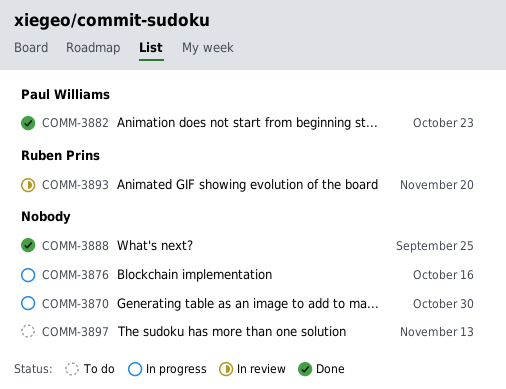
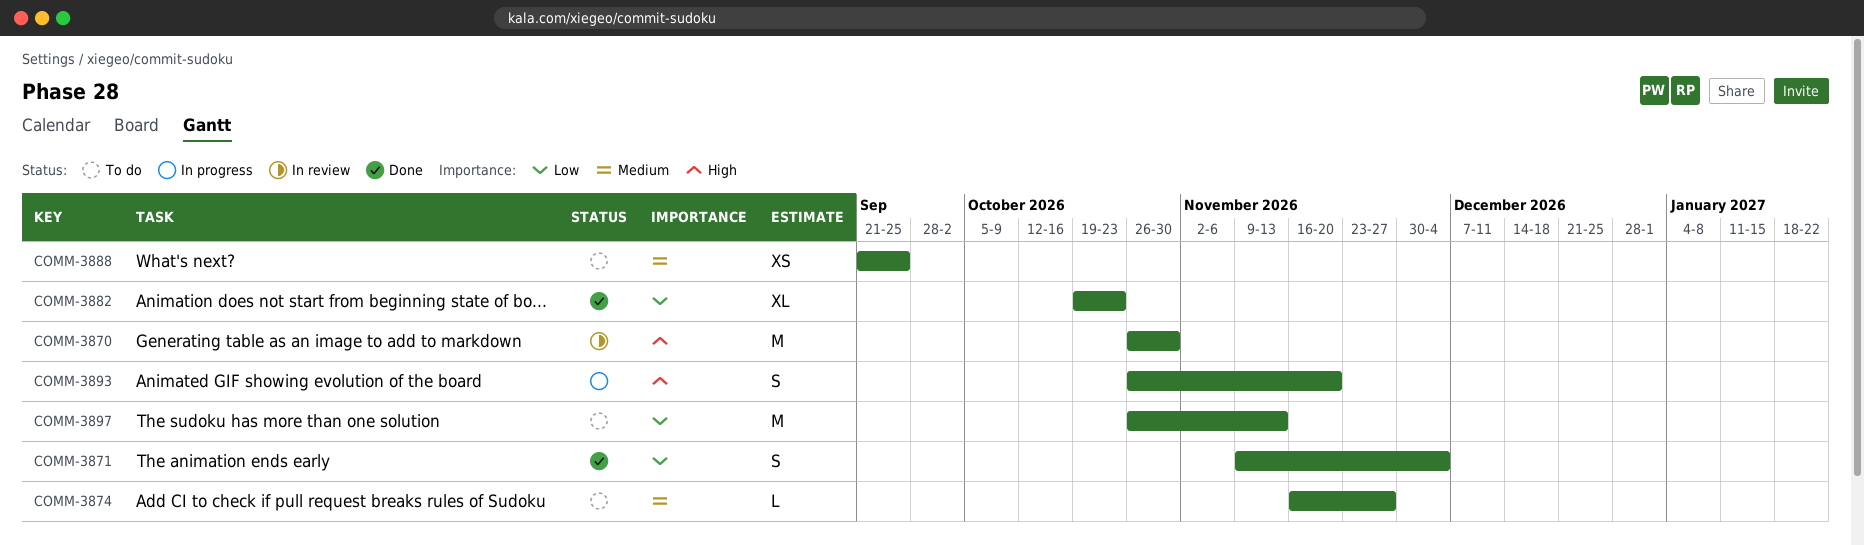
COMM-3870, status: In progress -> In review
COMM-3871: none -> present
COMM-3874: none -> present
COMM-3876: present -> none
COMM-3888, status: Done -> To do
COMM-3893, status: In review -> In progress

